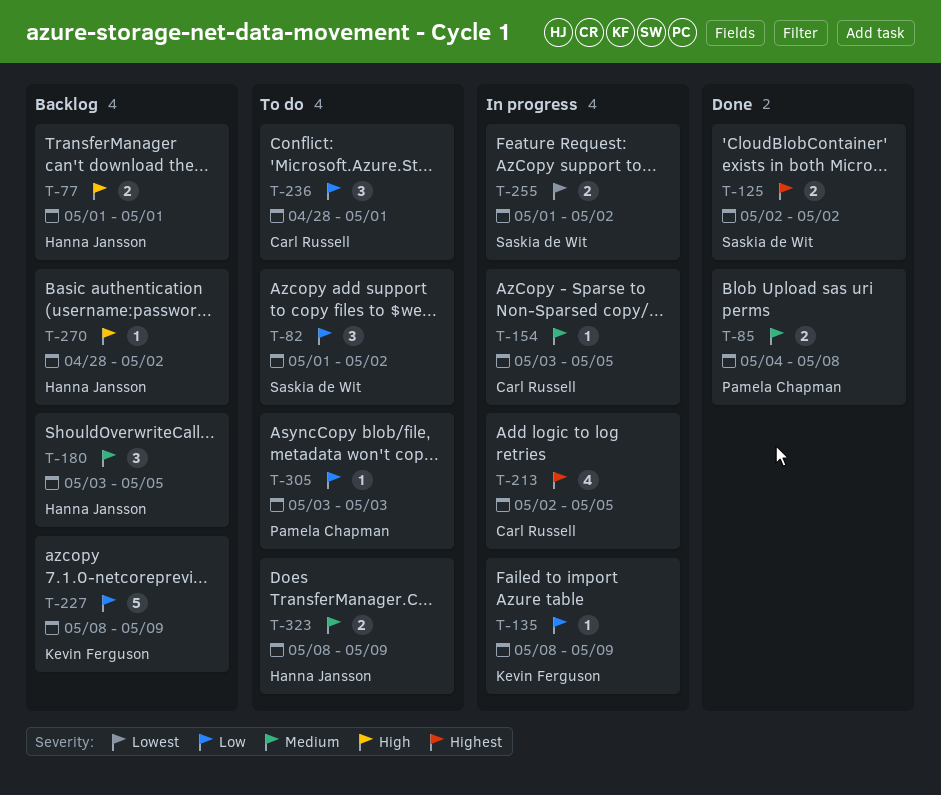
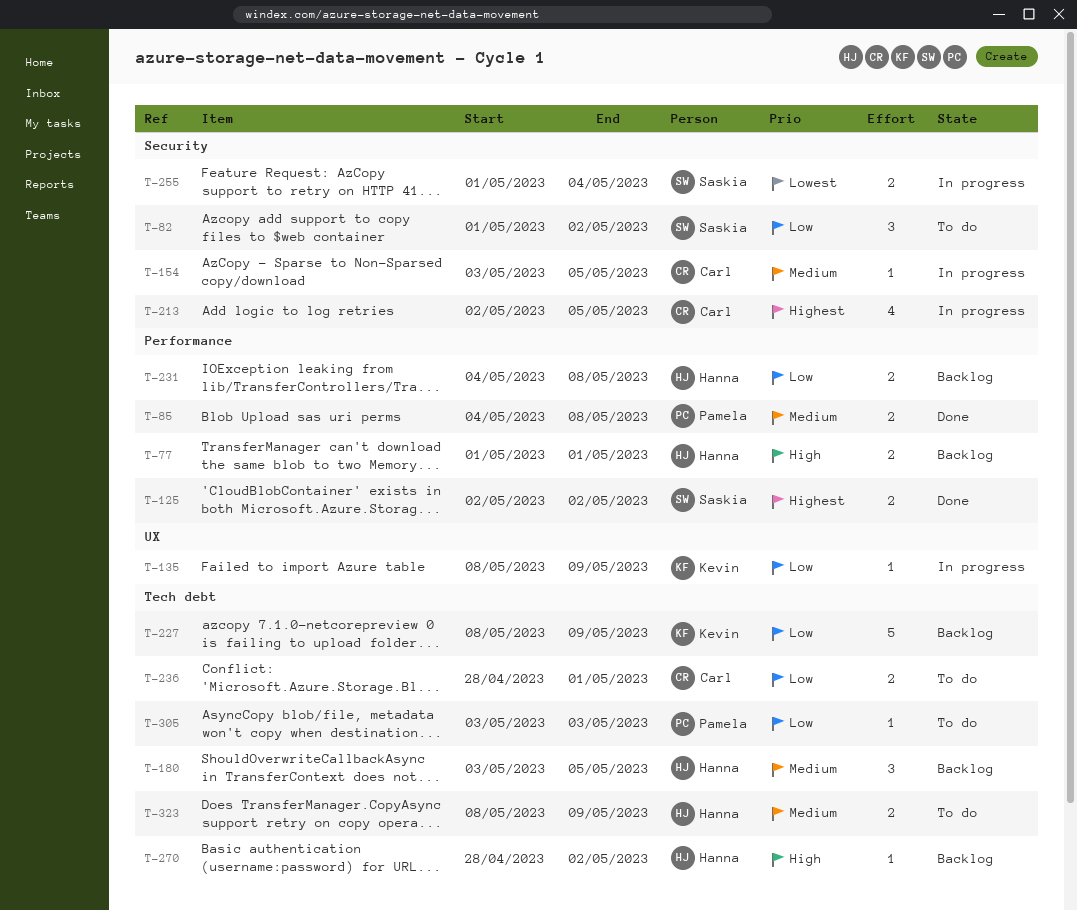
T-231: none -> present
T-236, estimate: 3 -> 2
T-255, due: May 2 -> May 4

